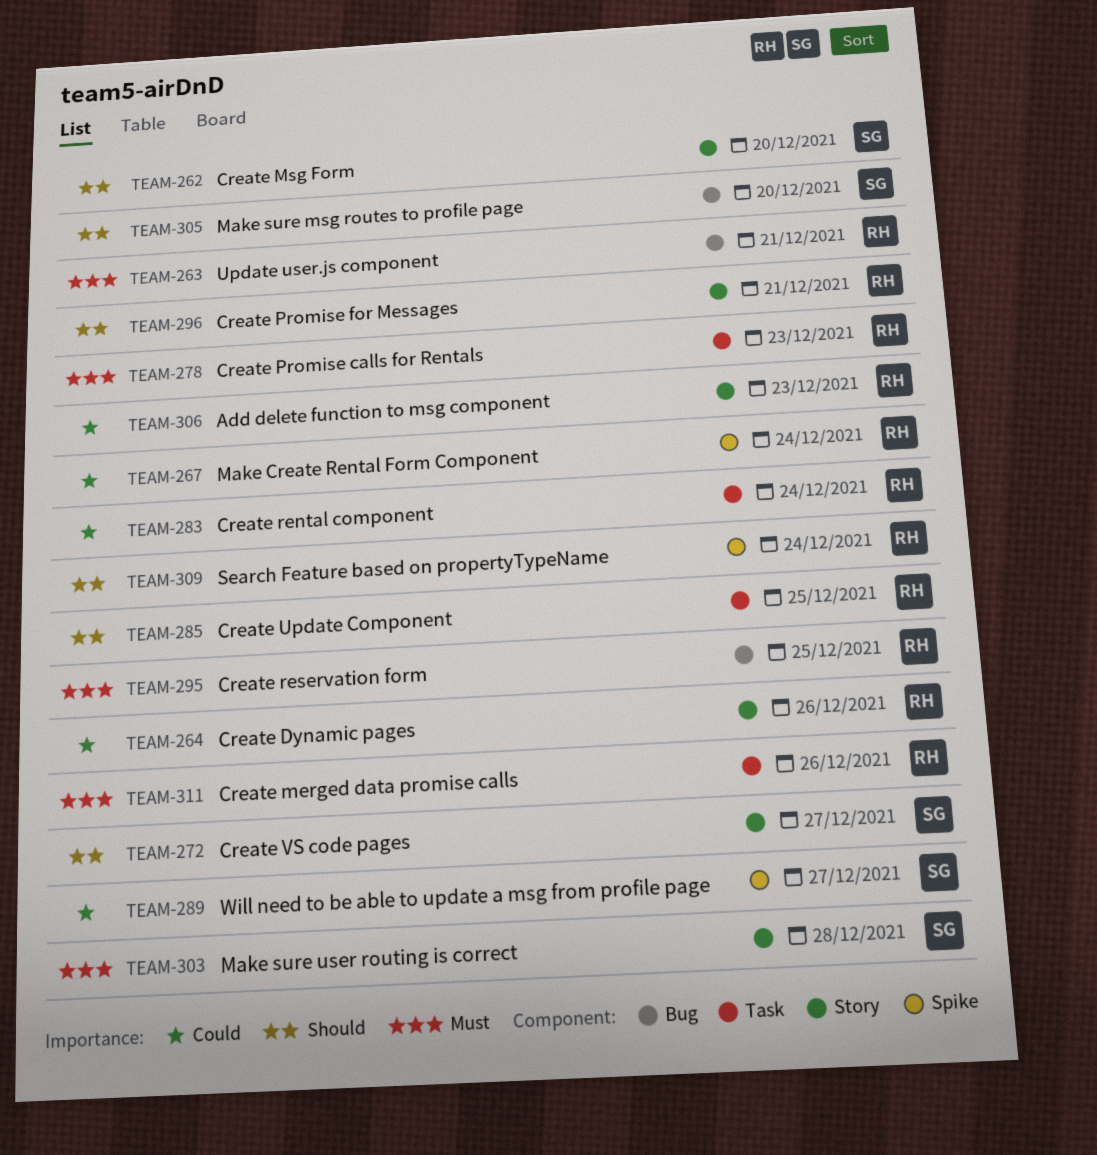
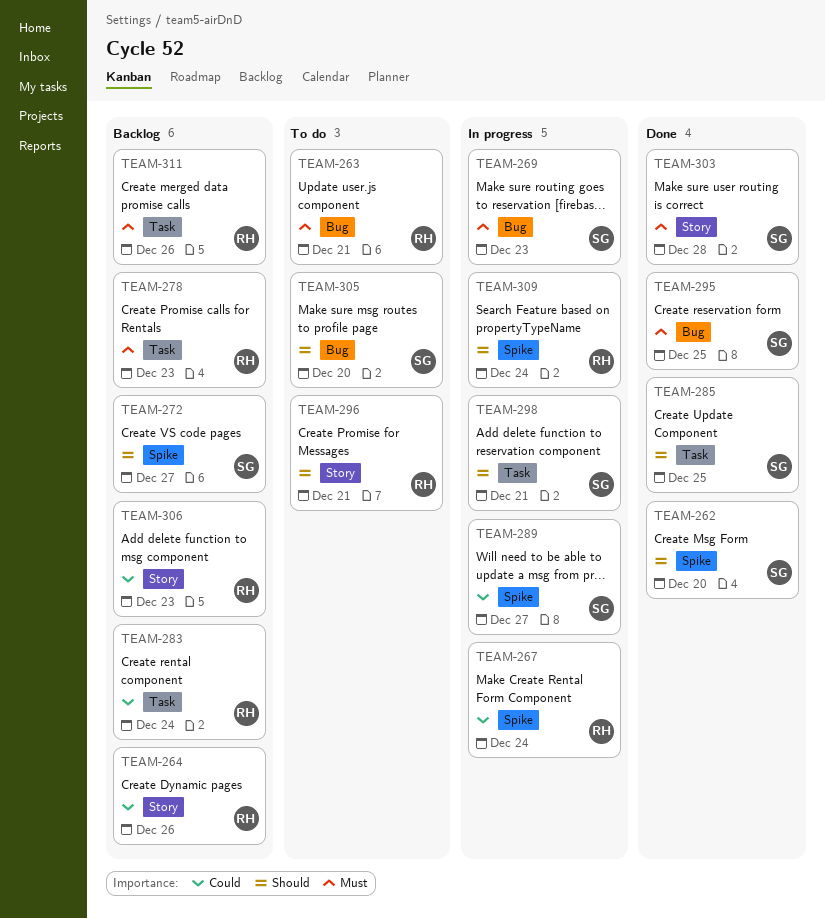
TEAM-262, label: Story -> Spike
TEAM-269: none -> present
TEAM-272, label: Story -> Spike
TEAM-285, owner: RH -> SG
TEAM-295, owner: RH -> SG
TEAM-298: none -> present

